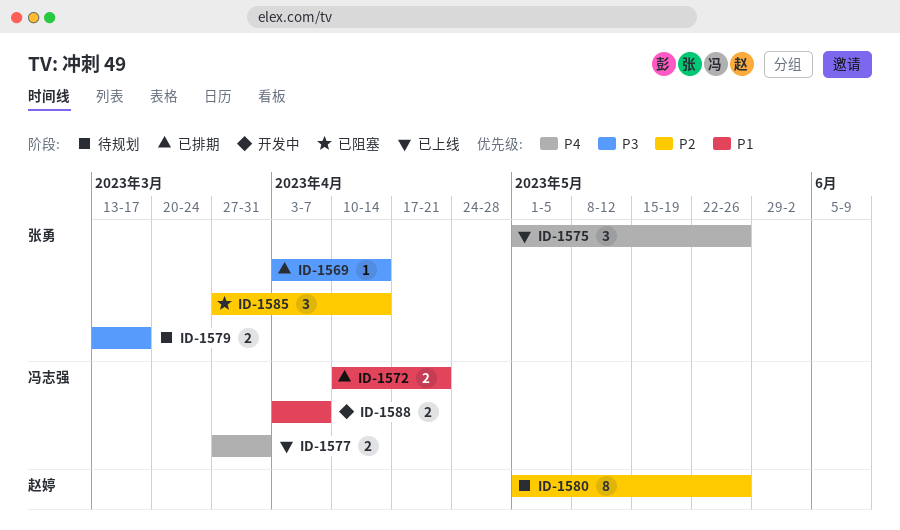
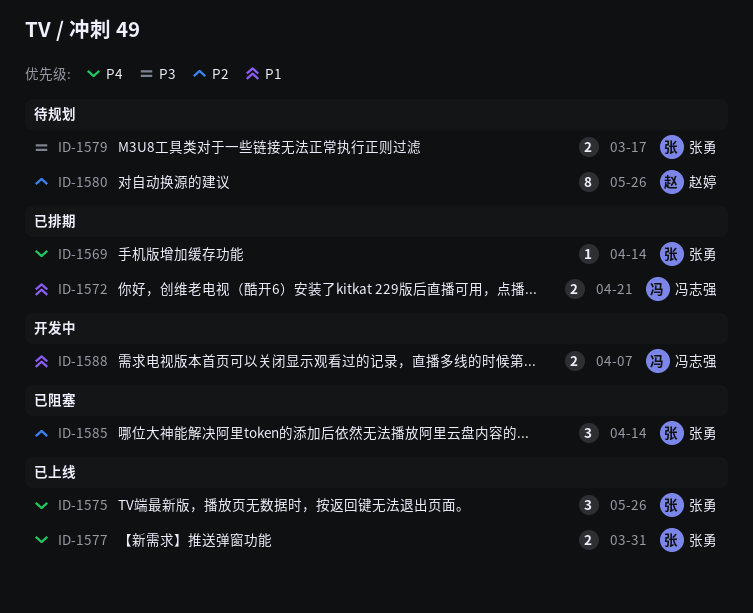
ID-1569, priority: P3 -> P4
ID-1577, owner: 冯志强 -> 张勇

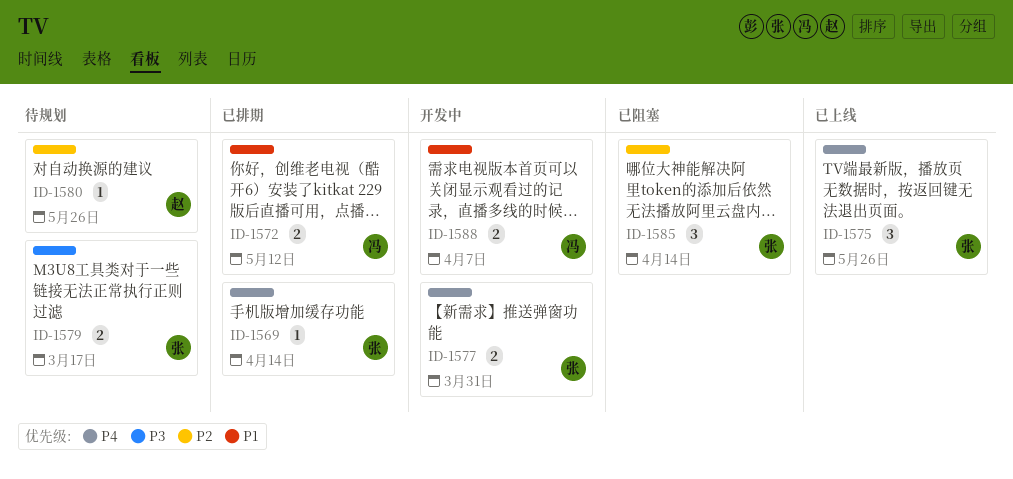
ID-1572, due: Apr 21 -> May 12
ID-1577, status: 已上线 -> 开发中
ID-1580, estimate: 8 -> 1

